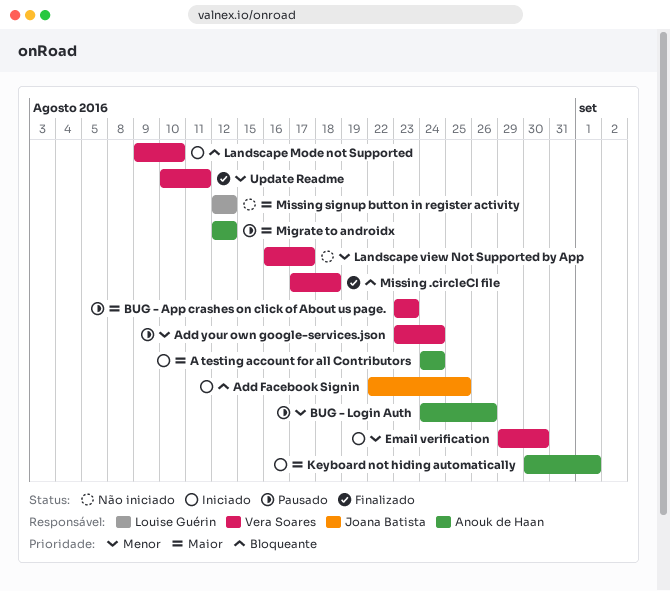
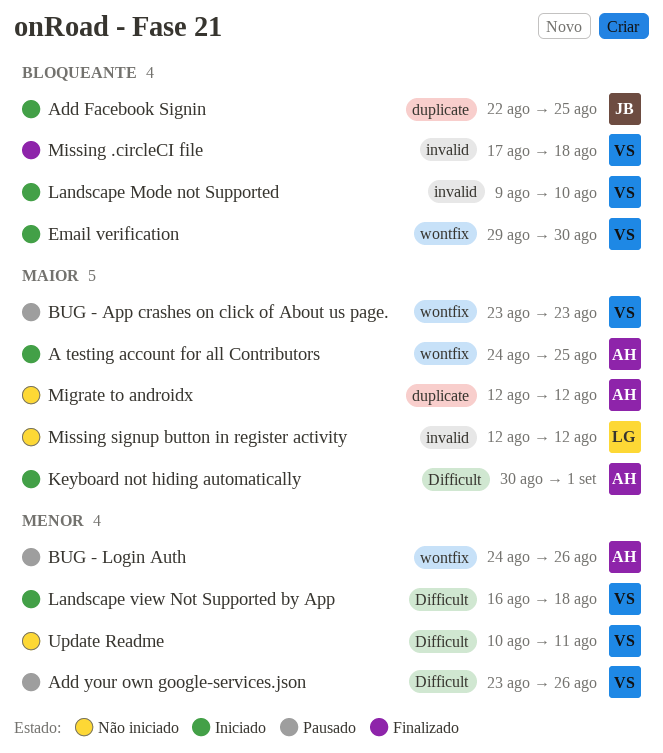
A testing account for all Contributors, due: Aug 24 -> Aug 25
Add your own google-services.json, due: Aug 24 -> Aug 26
Email verification, priority: Menor -> Bloqueante
Landscape view Not Supported by App, status: Não iniciado -> Iniciado
Landscape view Not Supported by App, due: Aug 17 -> Aug 18
Migrate to androidx, status: Pausado -> Não iniciado
Update Readme, status: Finalizado -> Não iniciado

